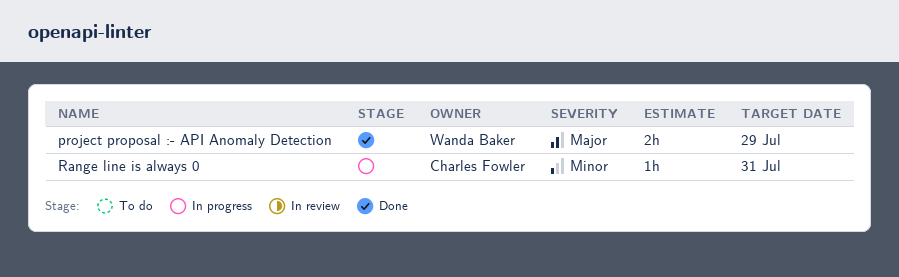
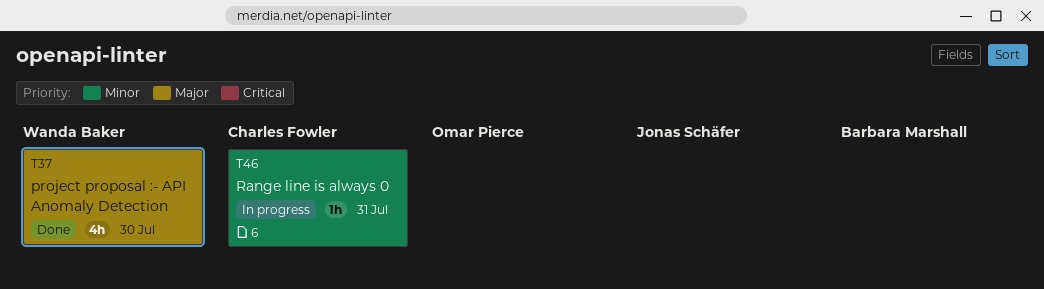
project proposal :- API Anomaly Detection, estimate: 2h -> 4h
project proposal :- API Anomaly Detection, due: Jul 29 -> Jul 30

